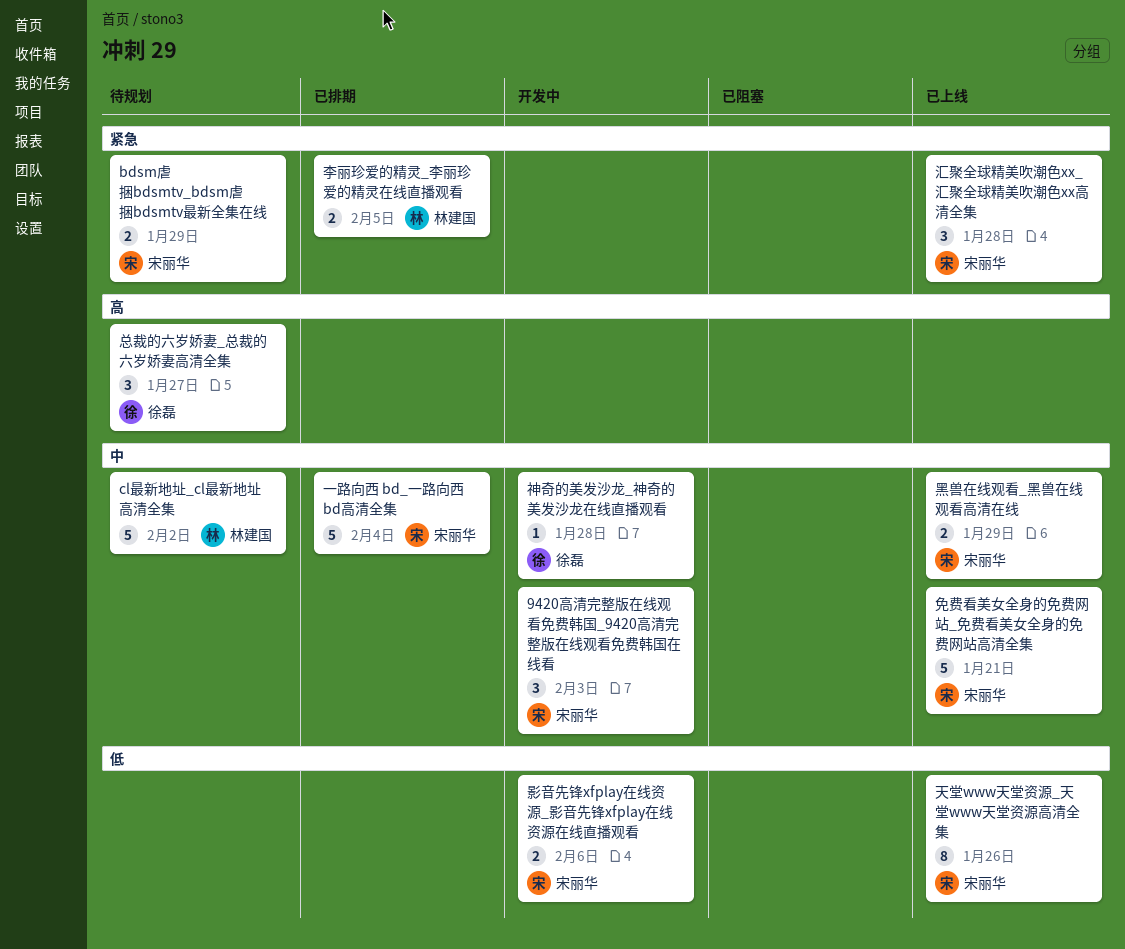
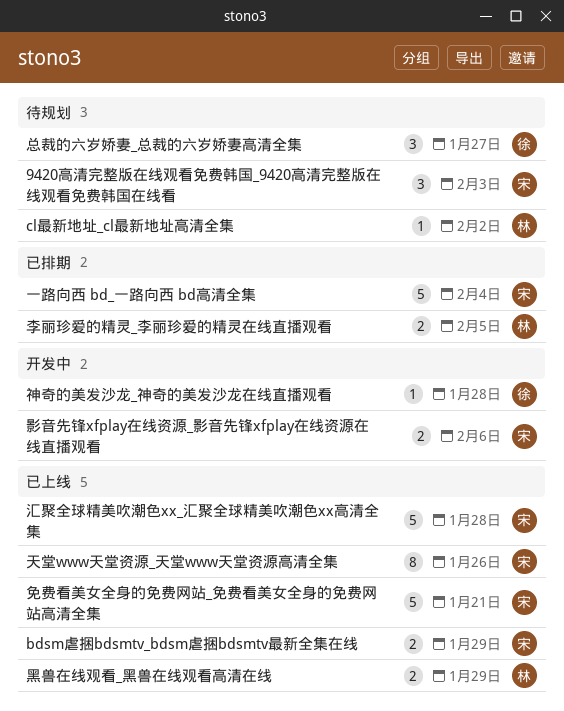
9420高清完整版在线观看免费韩国_9420高清完整版在线观看免费韩国在线看, status: 开发中 -> 待规划
bdsm虐捆bdsmtv_bdsm虐捆bdsmtv最新全集在线, status: 待规划 -> 已上线
cl最新地址_cl最新地址高清全集, estimate: 5 -> 1
汇聚全球精美吹潮色xx_汇聚全球精美吹潮色xx高清全集, estimate: 3 -> 5
黑兽在线观看_黑兽在线观看高清在线, owner: 宋丽华 -> 林建国

